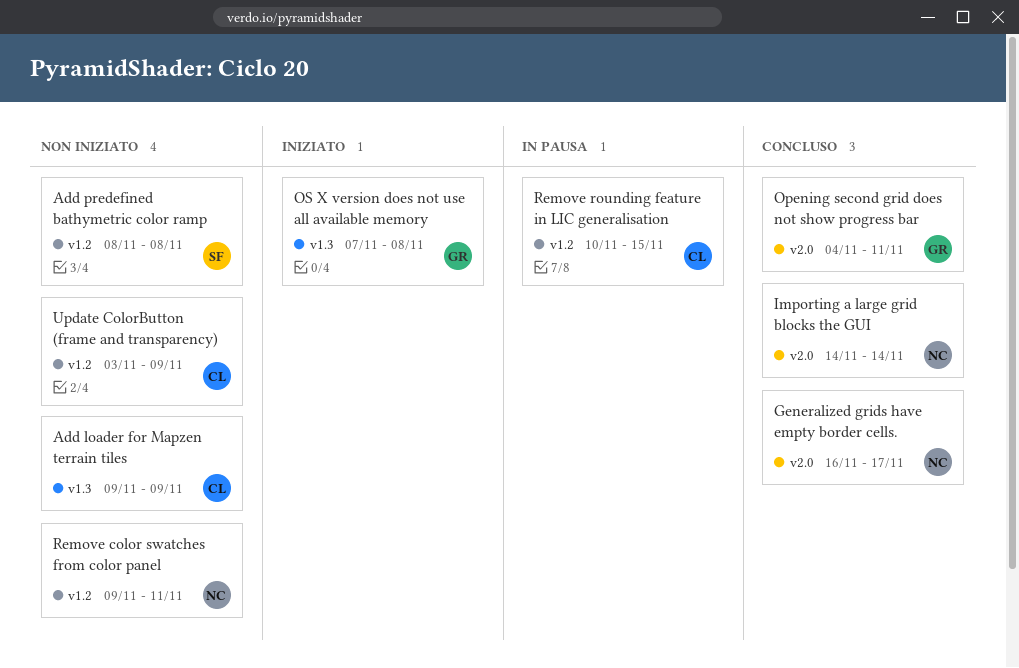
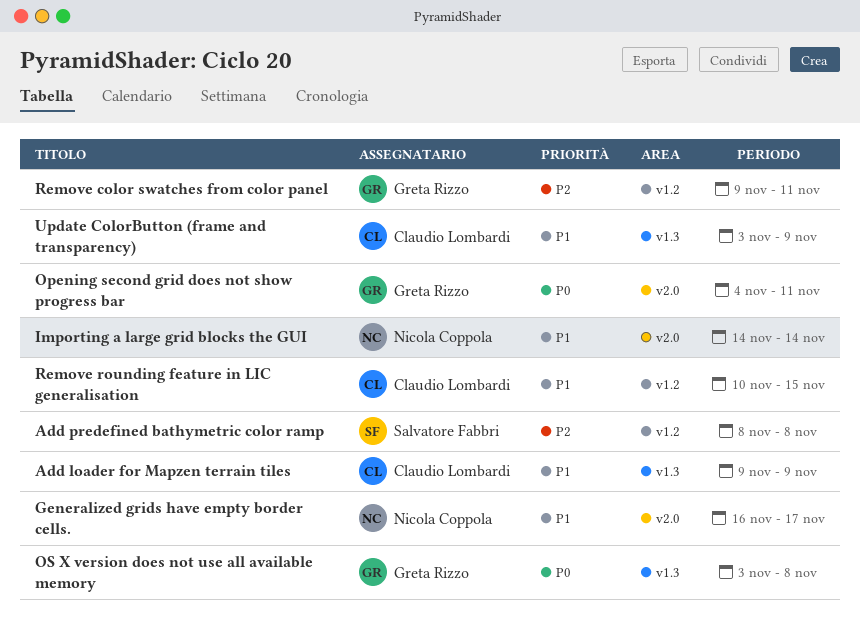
OS X version does not use all available memory, start: Nov 7 -> Nov 3
Remove color swatches from color panel, owner: Nicola Coppola -> Greta Rizzo
Update ColorButton (frame and transparency), label: v1.2 -> v1.3

